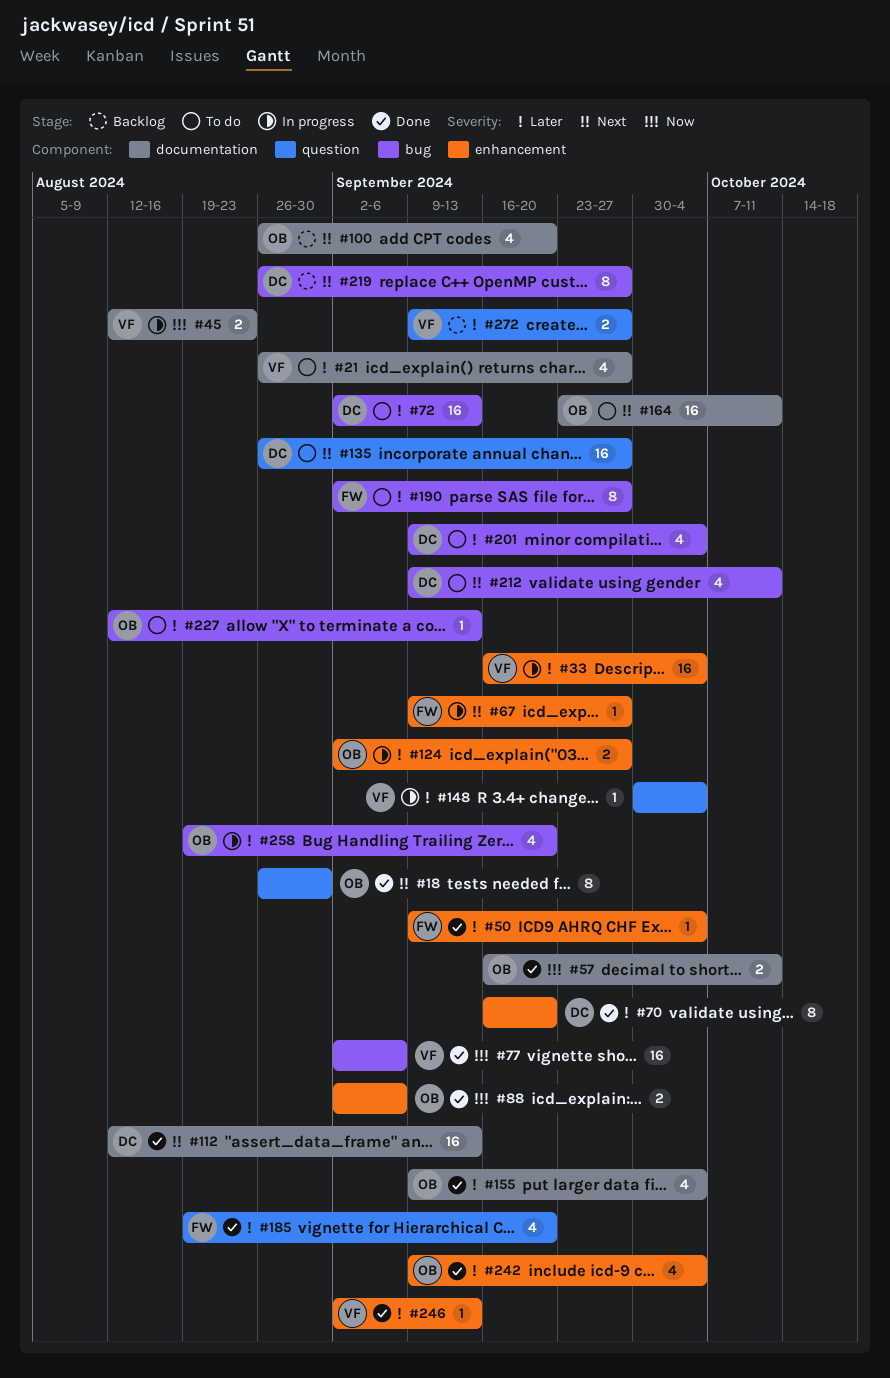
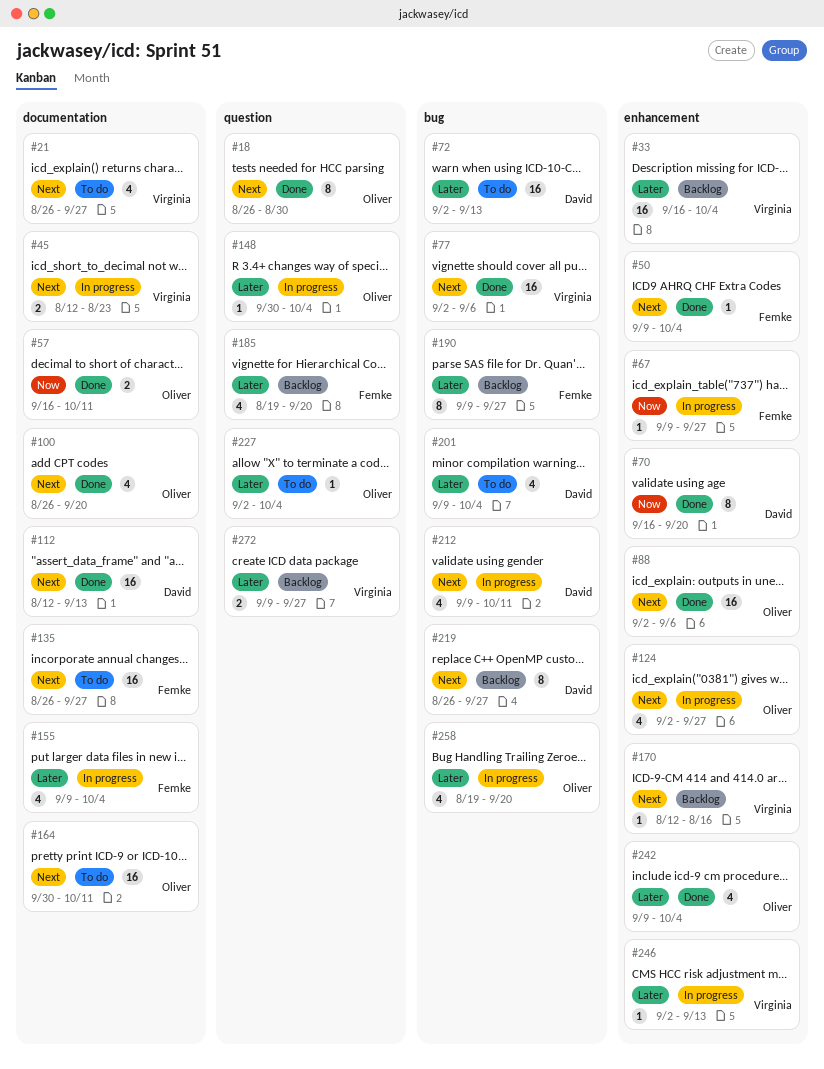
#21, priority: Later -> Next
#33, status: In progress -> Backlog
#45, priority: Now -> Next
#50, priority: Later -> Next
#67, priority: Next -> Now
#70, priority: Later -> Now
#77, priority: Now -> Next
#88, priority: Now -> Next
#88, estimate: 2 -> 16
#100, status: Backlog -> Done
#124, priority: Later -> Next
#124, estimate: 2 -> 4
#135, owner: David -> Femke
#135, label: question -> documentation
#148, owner: Virginia -> Oliver
#155, status: Done -> In progress
#155, owner: Oliver -> Femke
#164, start: Sep 23 -> Sep 30
#170: none -> present
#185, status: Done -> Backlog
#190, status: To do -> Backlog
#190, start: Sep 2 -> Sep 9
#212, status: To do -> In progress
#227, label: bug -> question
#227, start: Aug 12 -> Sep 2
#227, due: Sep 13 -> Oct 4
#246, status: Done -> In progress

